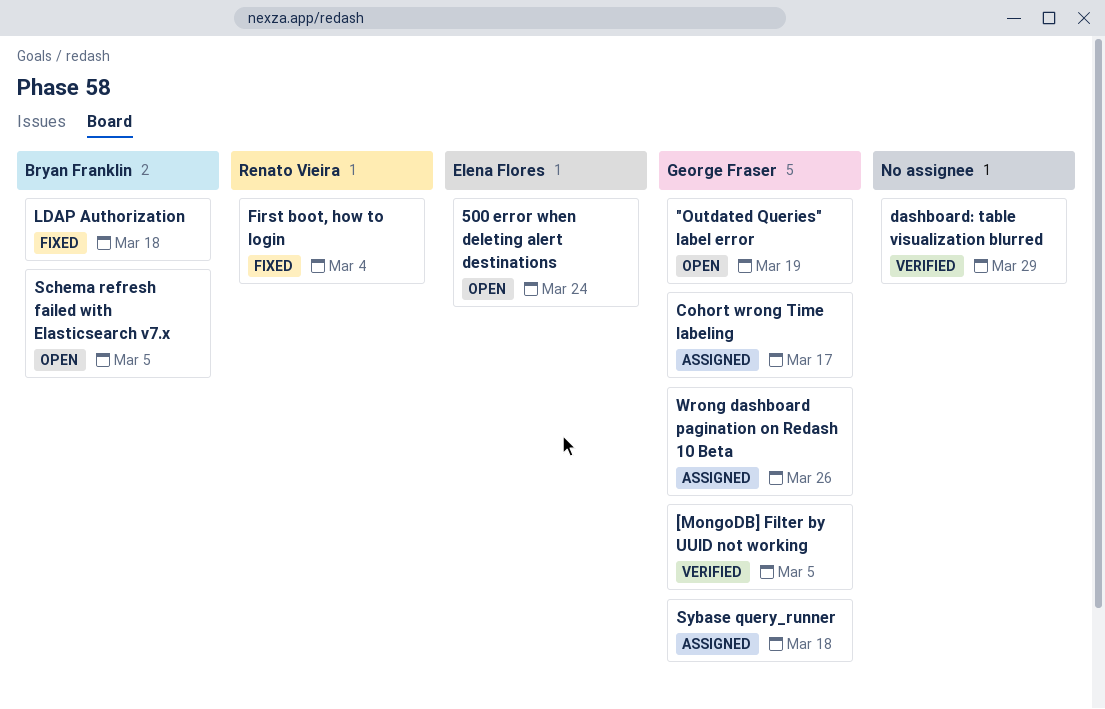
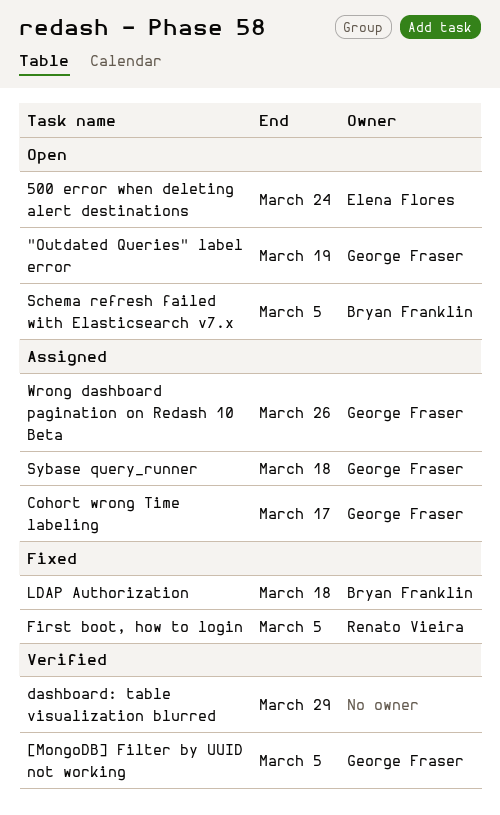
First boot, how to login, due: Mar 4 -> Mar 5

